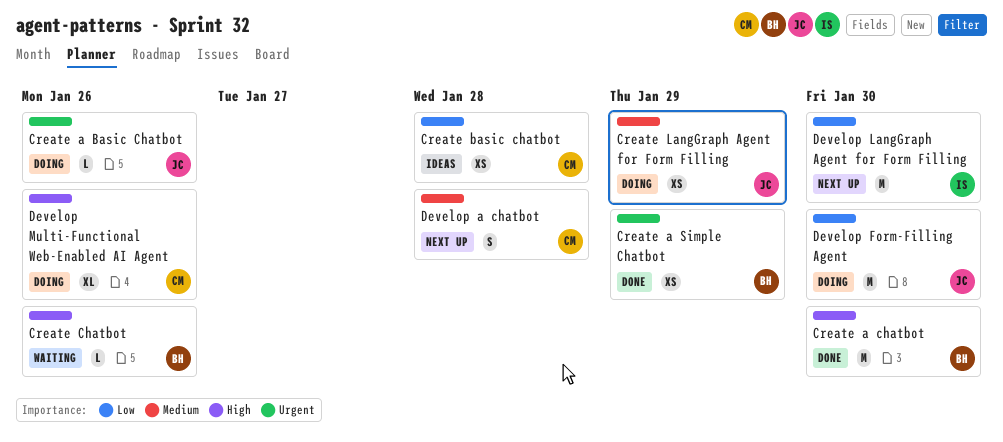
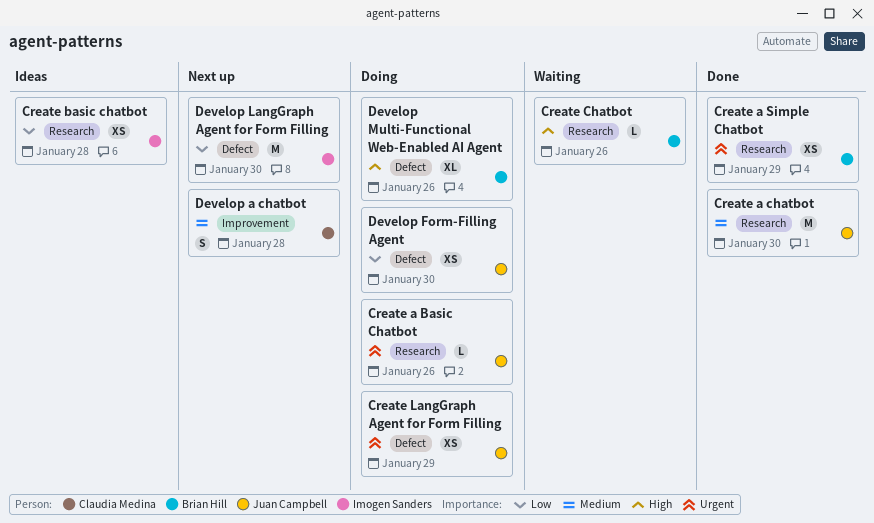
Create a chatbot, owner: Brian Hill -> Juan Campbell
Create a chatbot, priority: High -> Medium
Create basic chatbot, owner: Claudia Medina -> Imogen Sanders
Create LangGraph Agent for Form Filling, priority: Medium -> Urgent
Develop Form-Filling Agent, estimate: M -> XS
Develop Multi-Functional Web-Enabled AI Agent, owner: Claudia Medina -> Brian Hill

